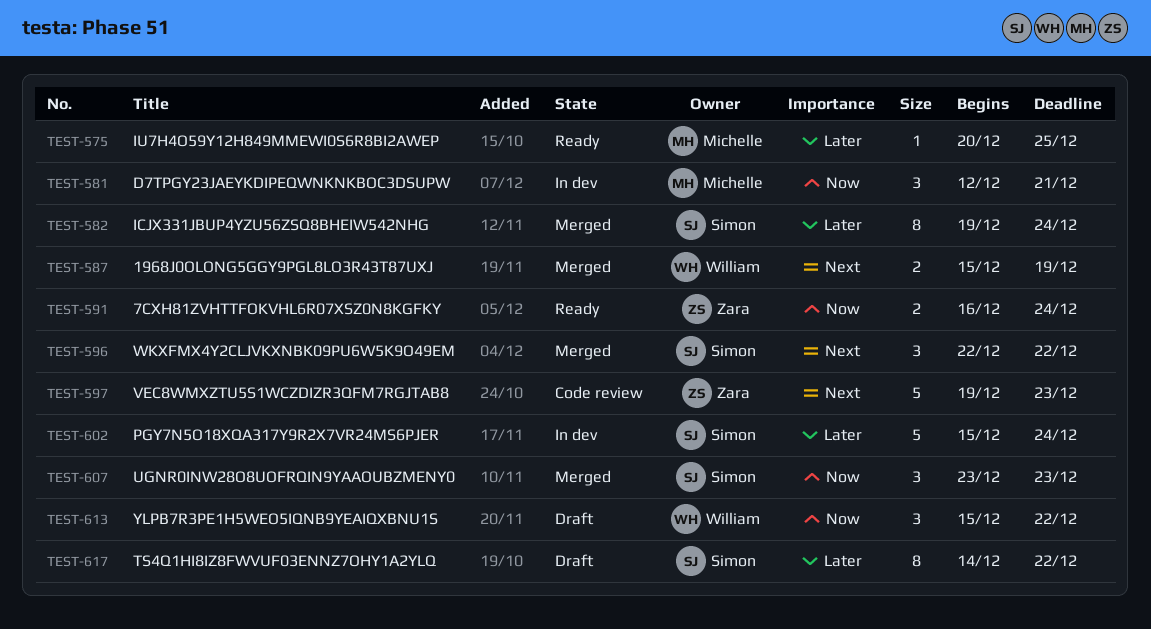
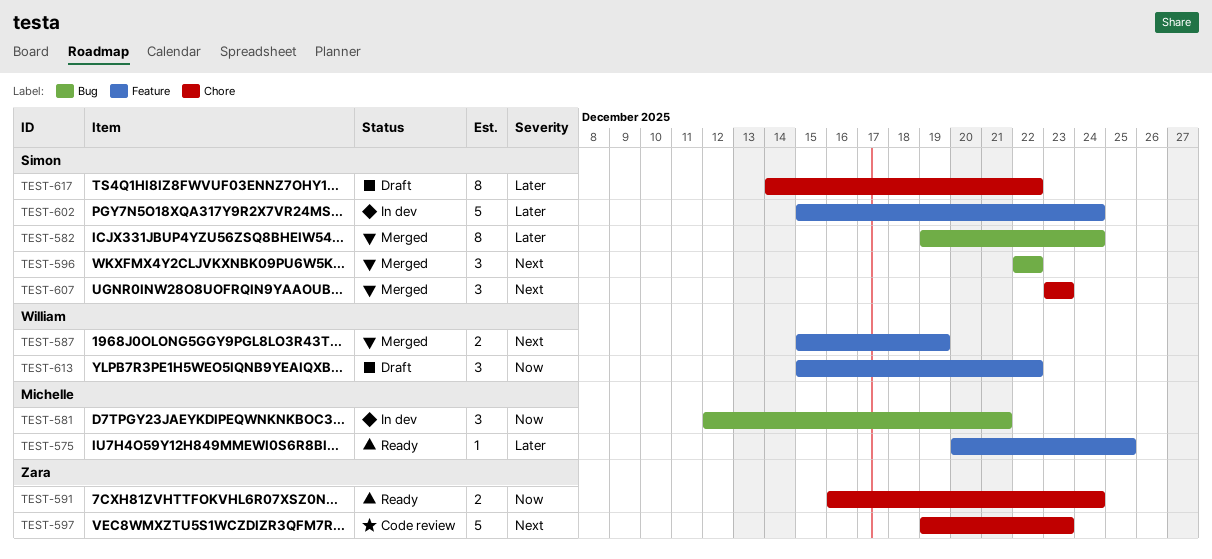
TEST-607, priority: Now -> Next

